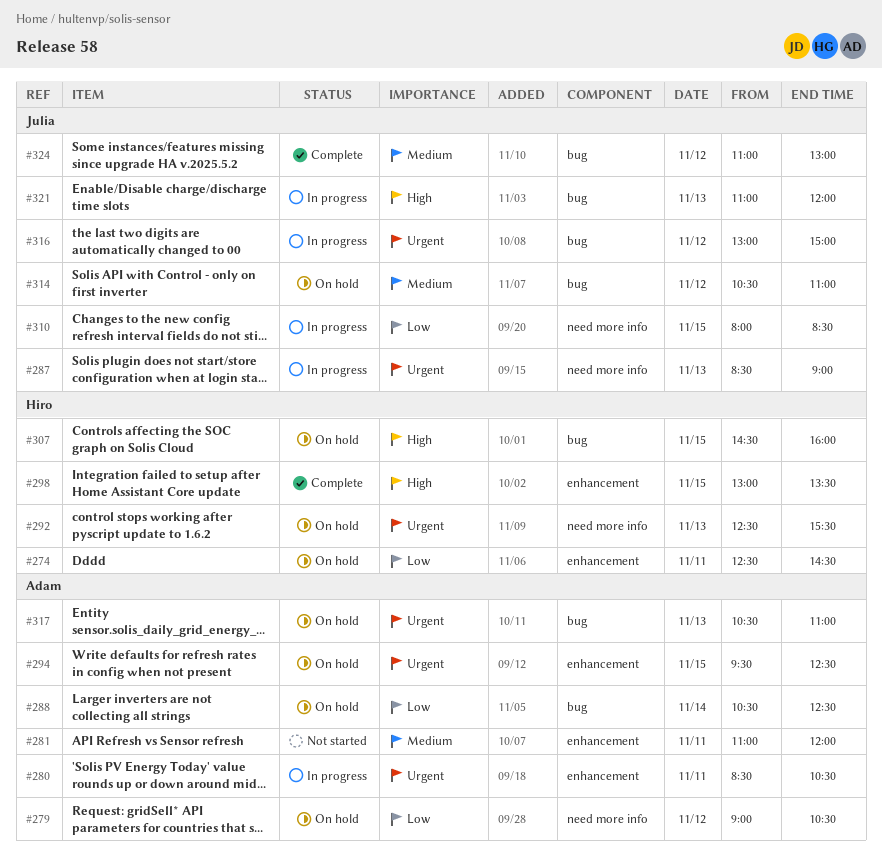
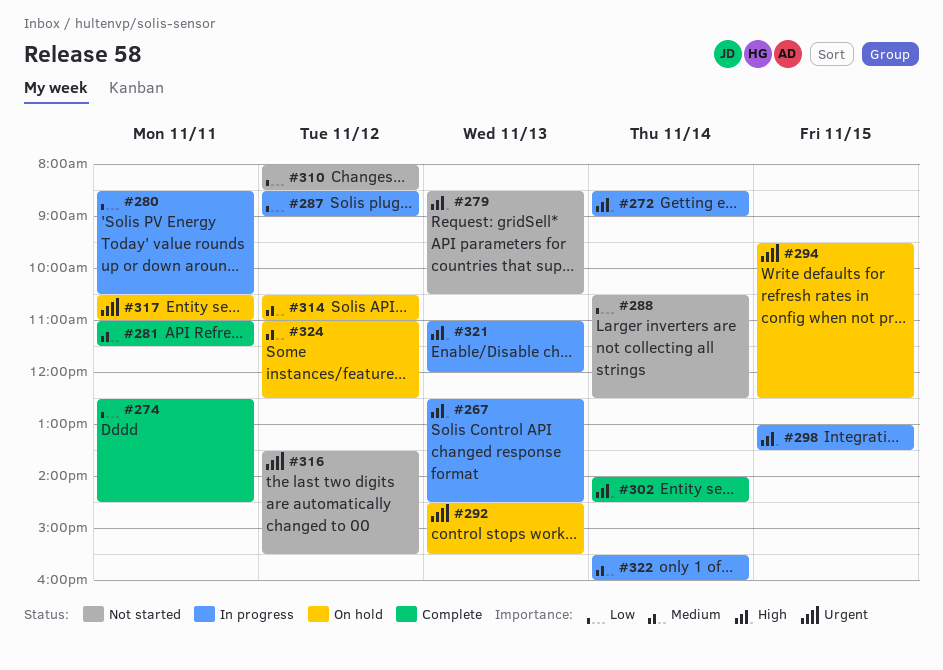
#267: none -> present
#272: none -> present
#274, status: On hold -> Complete
#279, status: On hold -> Not started
#279, priority: Low -> High
#279, day: Nov 12 -> Nov 13
#279, begins: 09:00 -> 08:30
#280, priority: Urgent -> Low
#281, status: Not started -> Complete
#281, ends: 12:00 -> 11:30
#287, priority: Urgent -> Low
#287, day: Nov 13 -> Nov 12
#288, status: On hold -> Not started
#292, begins: 12:30 -> 14:30
#298, status: Complete -> In progress
#302: none -> present
#307: present -> none
#310, status: In progress -> Not started
#310, day: Nov 15 -> Nov 12
#316, status: In progress -> Not started
#316, begins: 13:00 -> 13:30
#316, ends: 15:00 -> 15:30
#317, day: Nov 13 -> Nov 11
#322: none -> present
#324, status: Complete -> On hold
#324, ends: 13:00 -> 12:30

